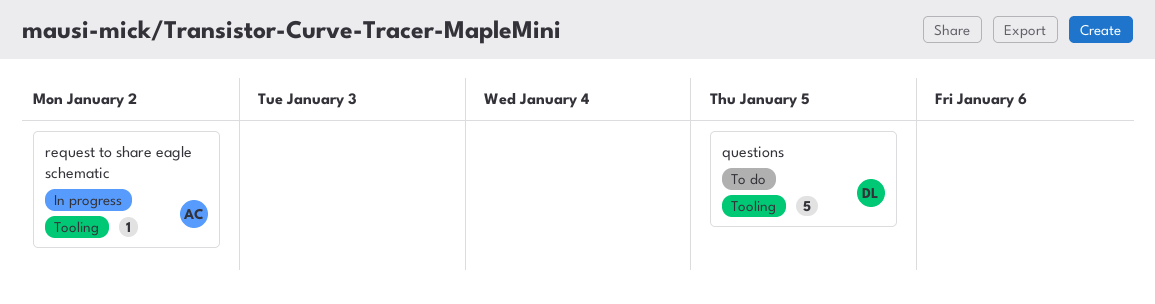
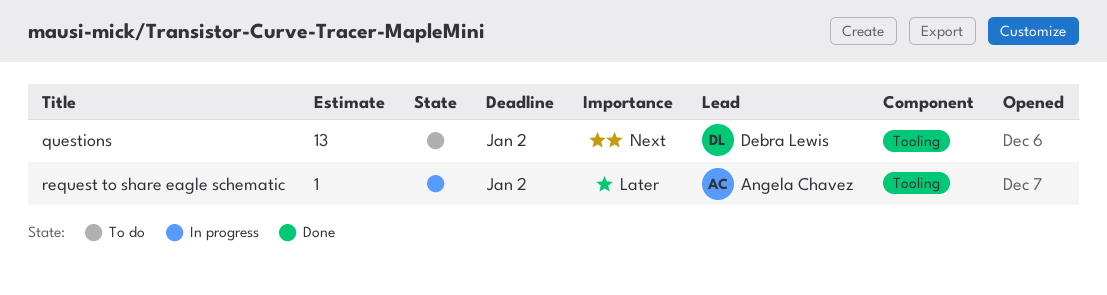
questions, estimate: 5 -> 13
questions, due: Jan 5 -> Jan 2

